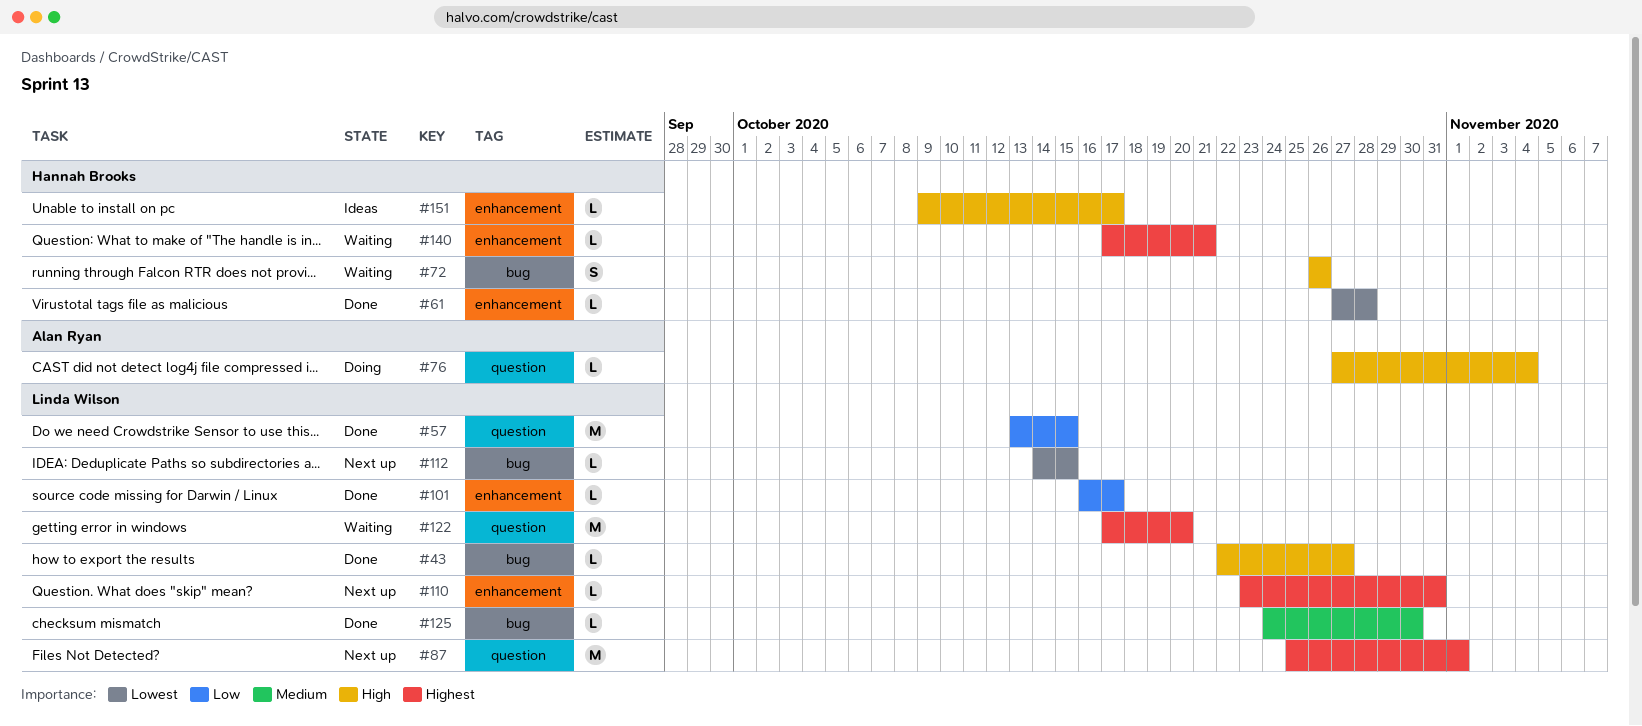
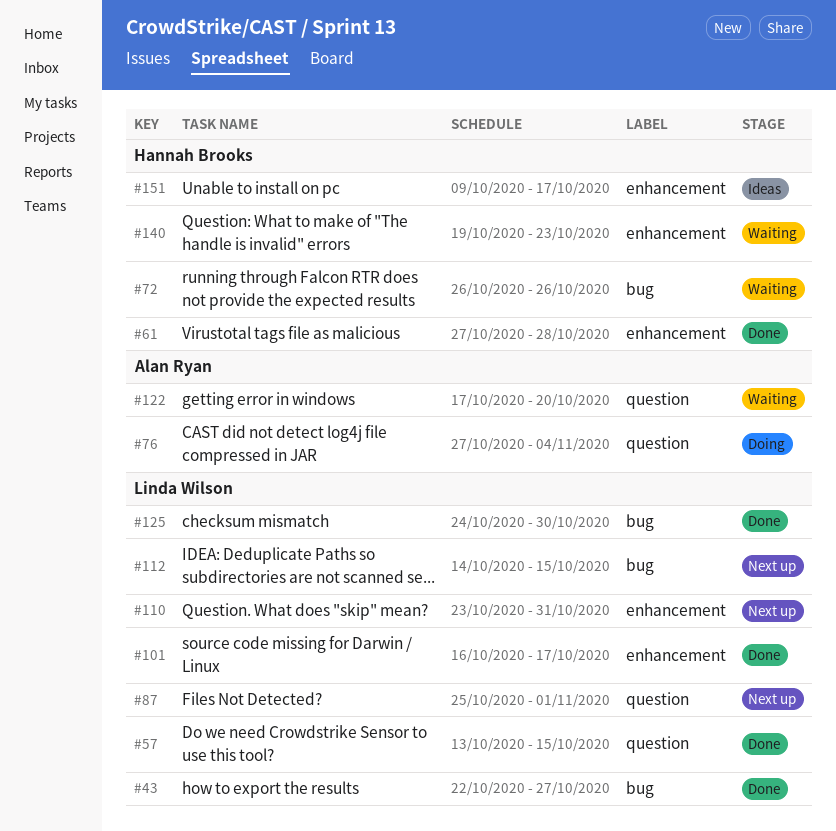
#122, owner: Linda Wilson -> Alan Ryan
#140, start: Oct 17 -> Oct 19
#140, due: Oct 21 -> Oct 23

